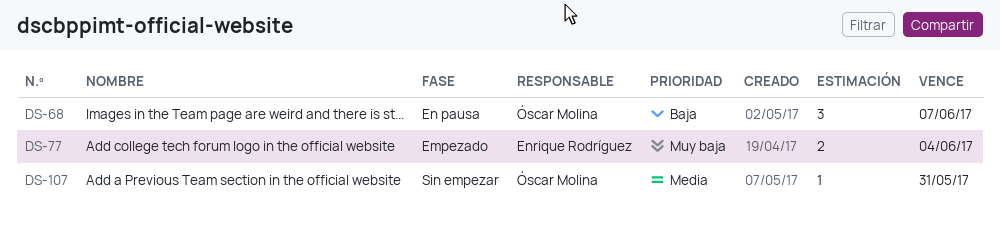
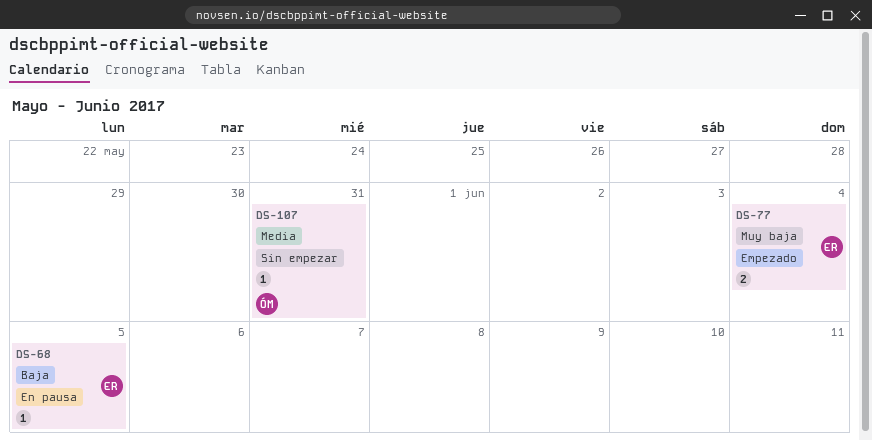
DS-68, owner: Óscar Molina -> Enrique Rodríguez
DS-68, estimate: 3 -> 1
DS-68, due: Jun 7 -> Jun 5

